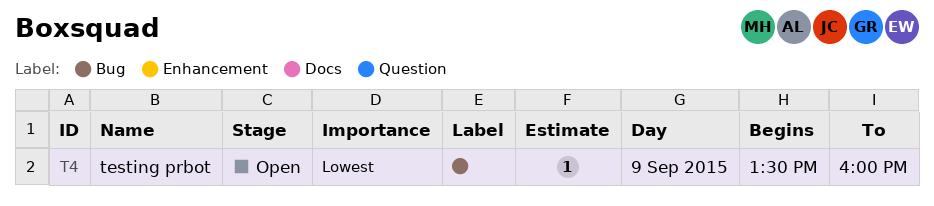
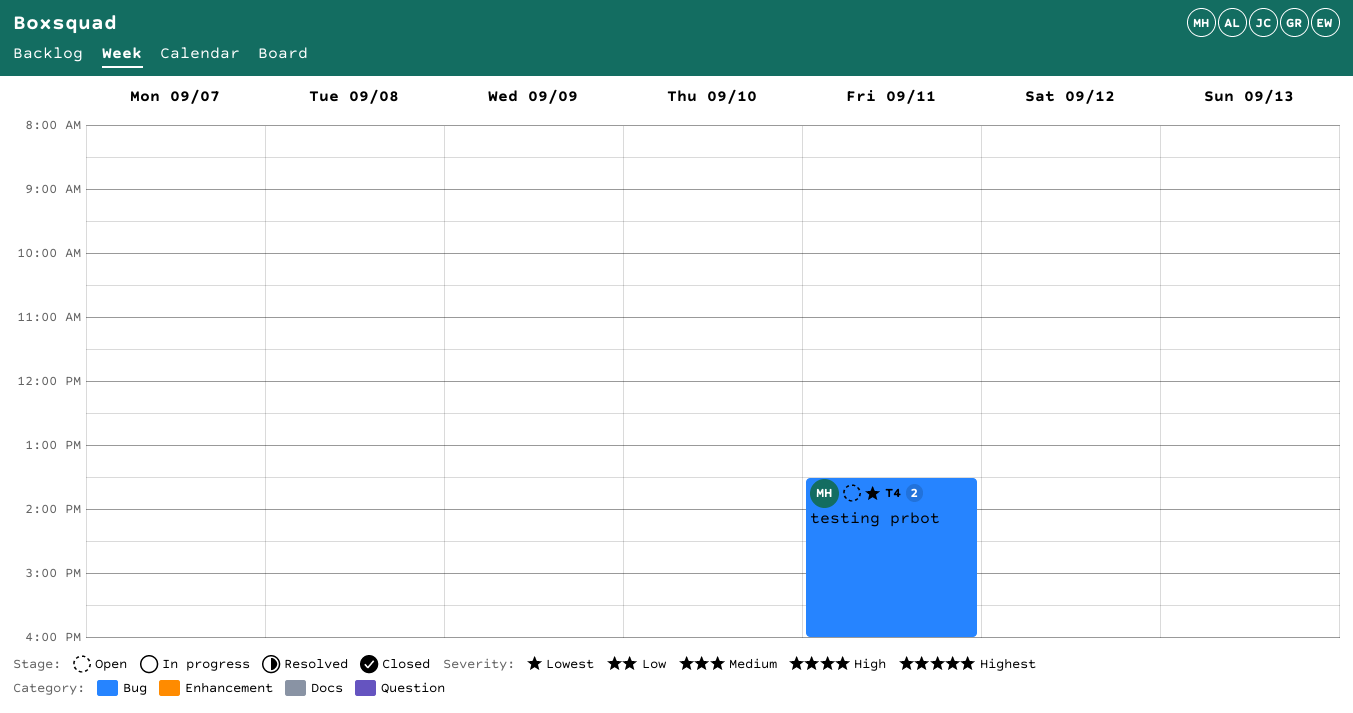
T4, estimate: 1 -> 2
T4, day: Sep 9 -> Sep 11

